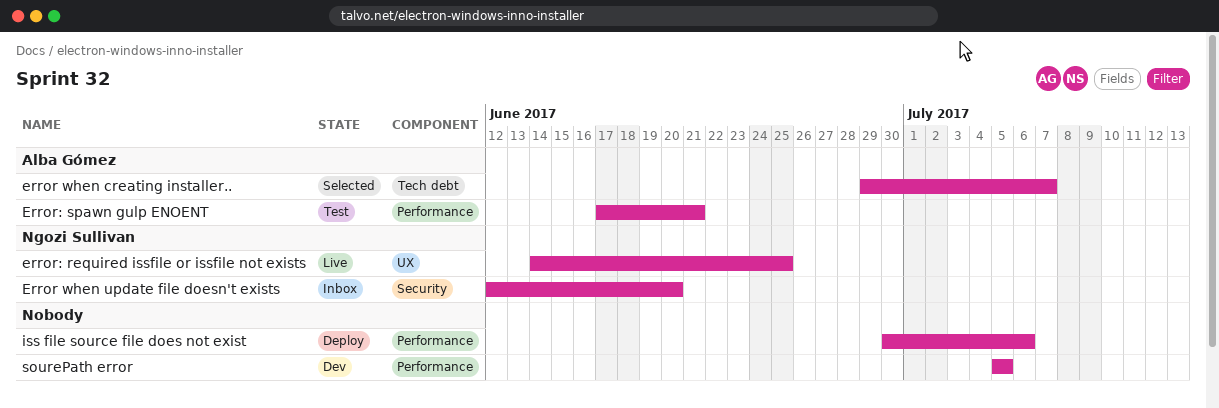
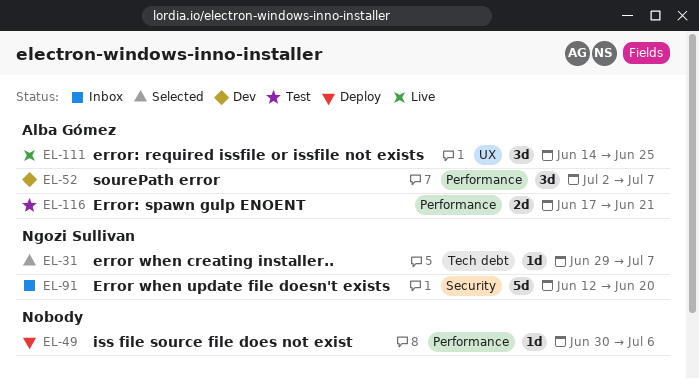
error when creating installer.., owner: Alba Gómez -> Ngozi Sullivan
error: required issfile or issfile not exists, owner: Ngozi Sullivan -> Alba Gómez
sourePath error, owner: none -> Alba Gómez
sourePath error, start: Jul 5 -> Jul 2
sourePath error, due: Jul 5 -> Jul 7

